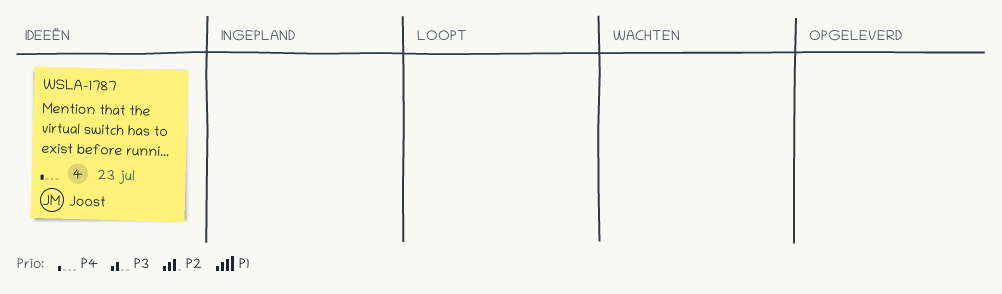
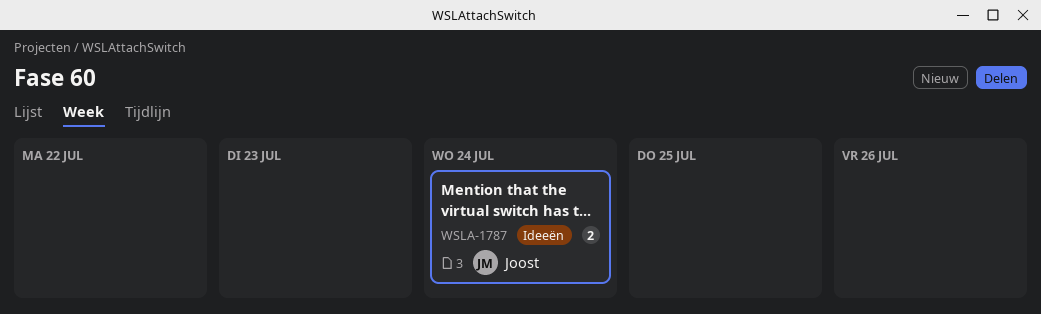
WSLA-1787, estimate: 4 -> 2
WSLA-1787, due: Jul 23 -> Jul 24

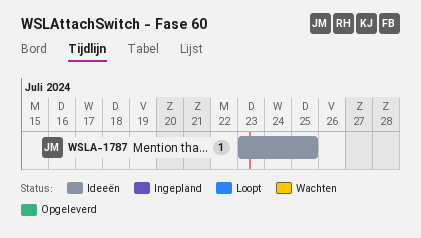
WSLA-1787, estimate: 2 -> 1
WSLA-1787, due: Jul 24 -> Jul 25

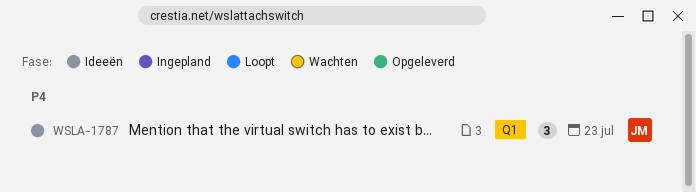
WSLA-1787, estimate: 1 -> 3
WSLA-1787, due: Jul 25 -> Jul 23

